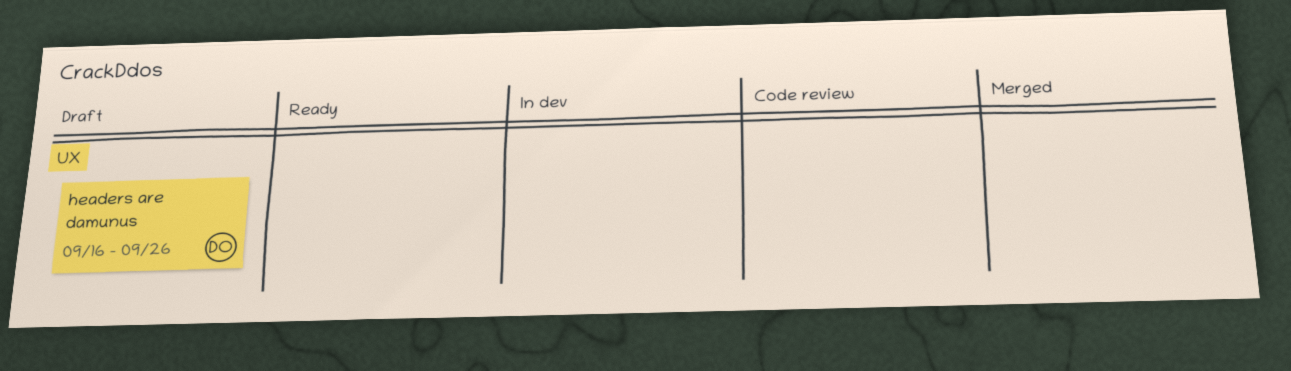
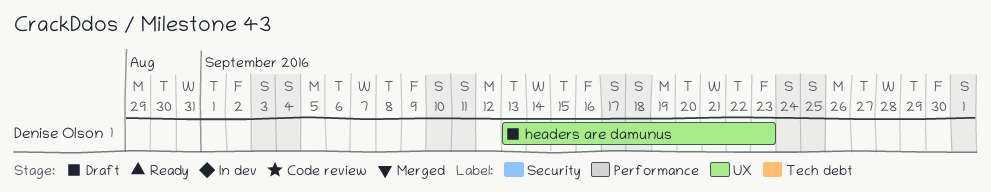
headers are damunus, start: Sep 16 -> Sep 13
headers are damunus, due: Sep 26 -> Sep 23

